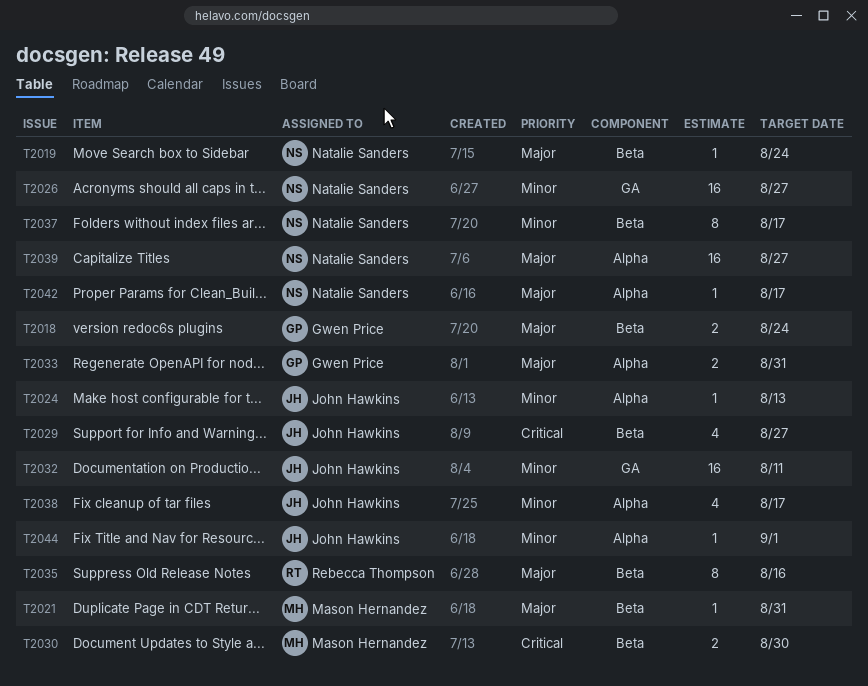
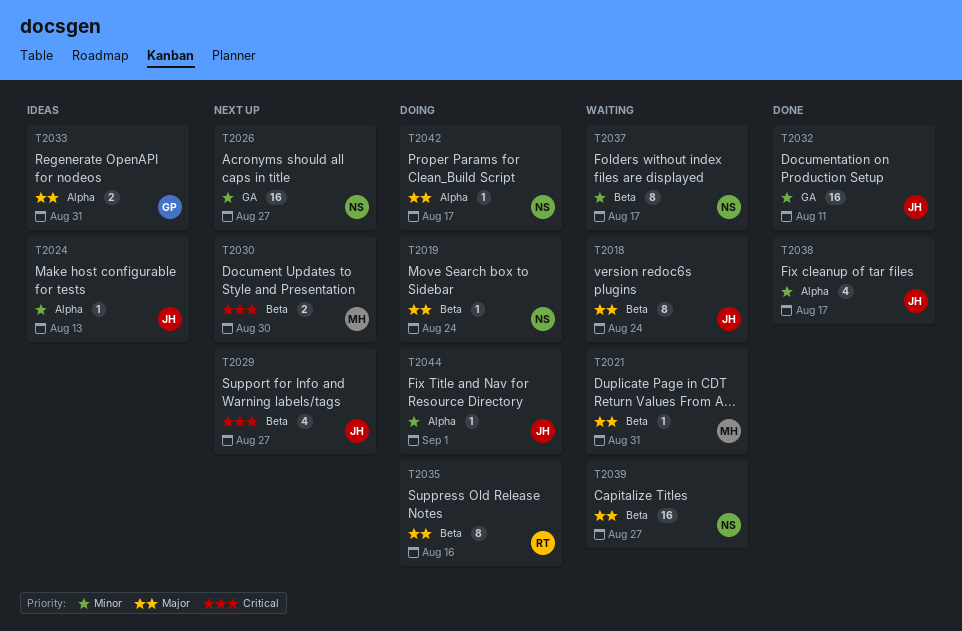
T2018, owner: Gwen Price -> John Hawkins
T2018, estimate: 2 -> 8
T2039, label: Alpha -> Beta

